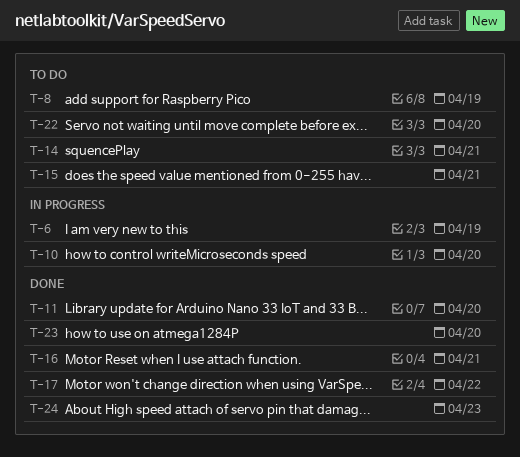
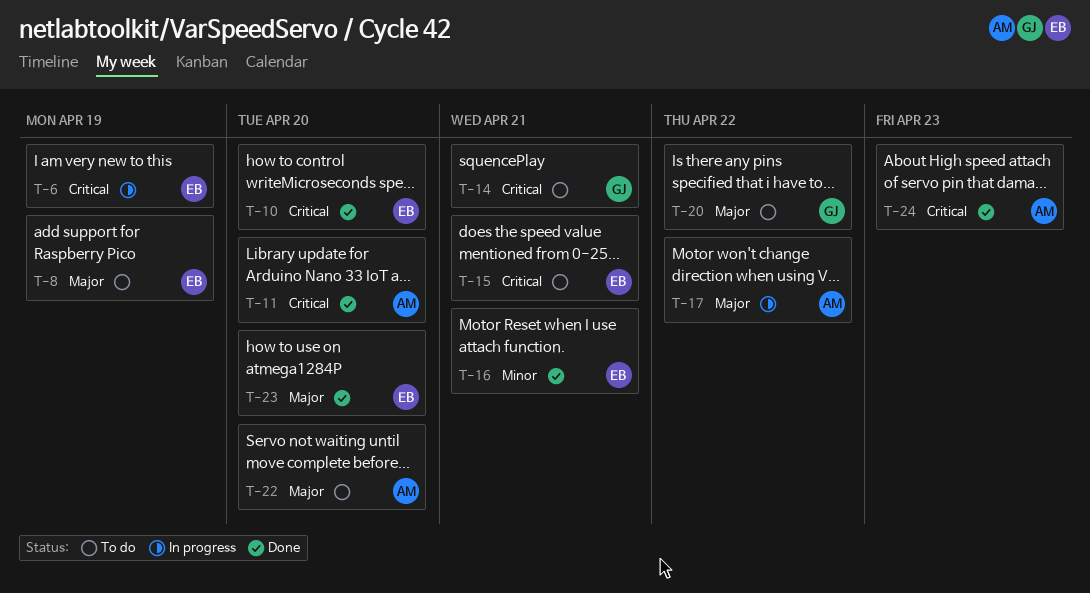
T-10, status: In progress -> Done
T-17, status: Done -> In progress
T-20: none -> present

